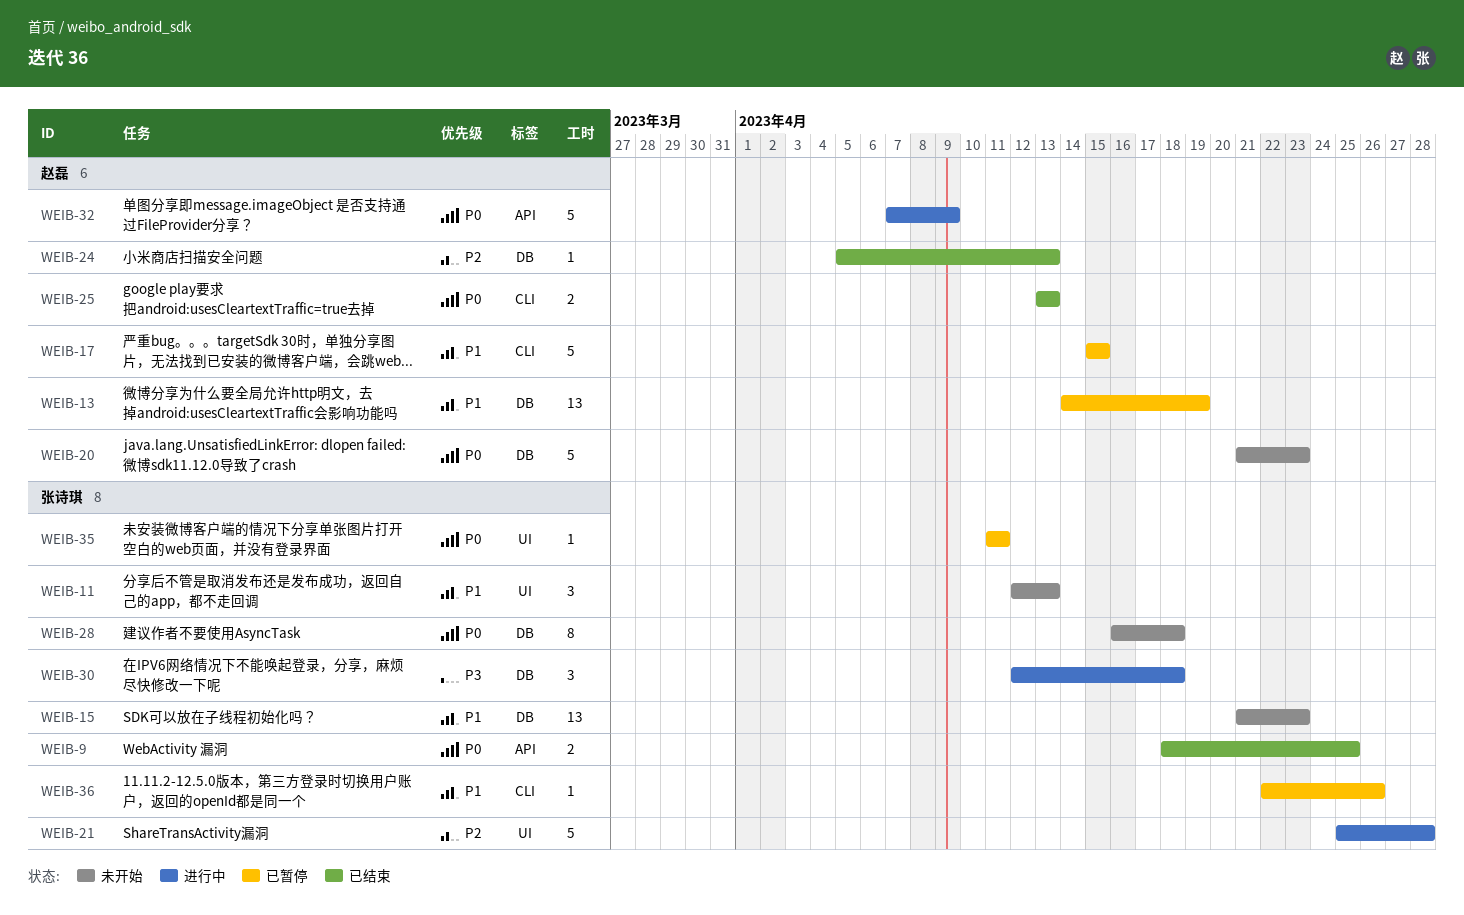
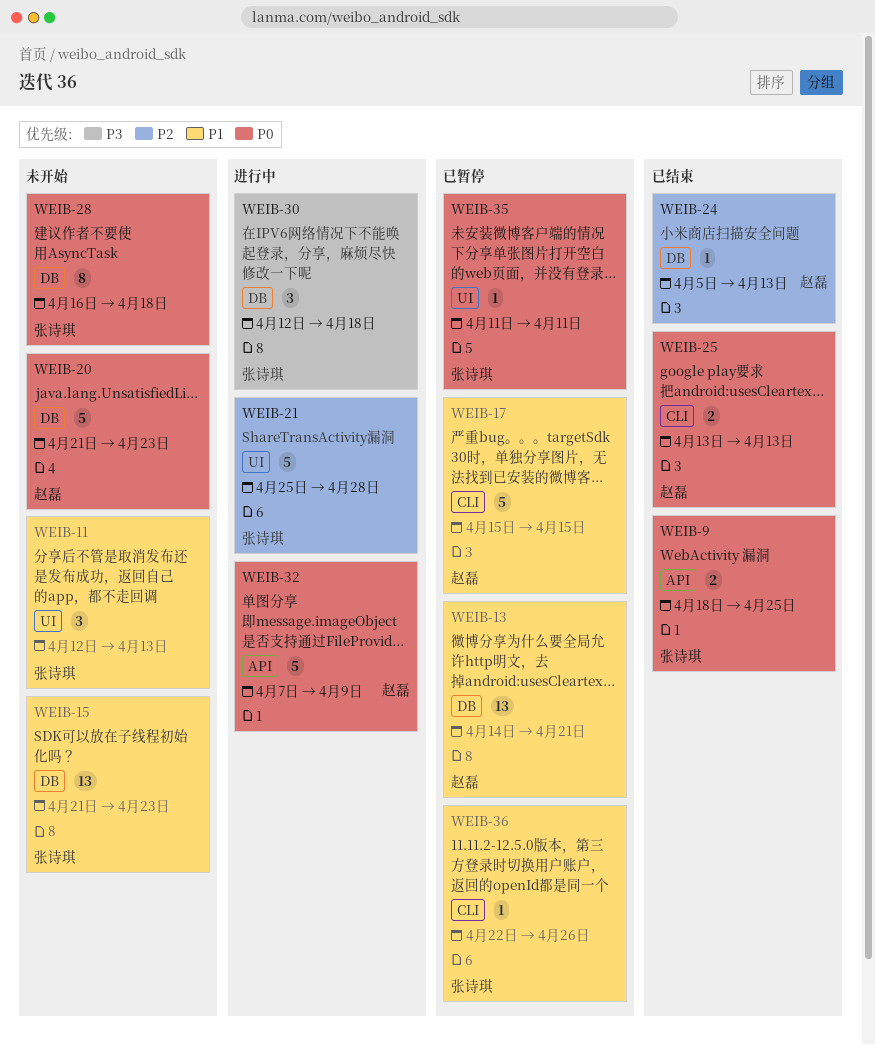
WEIB-13, due: Apr 19 -> Apr 21

